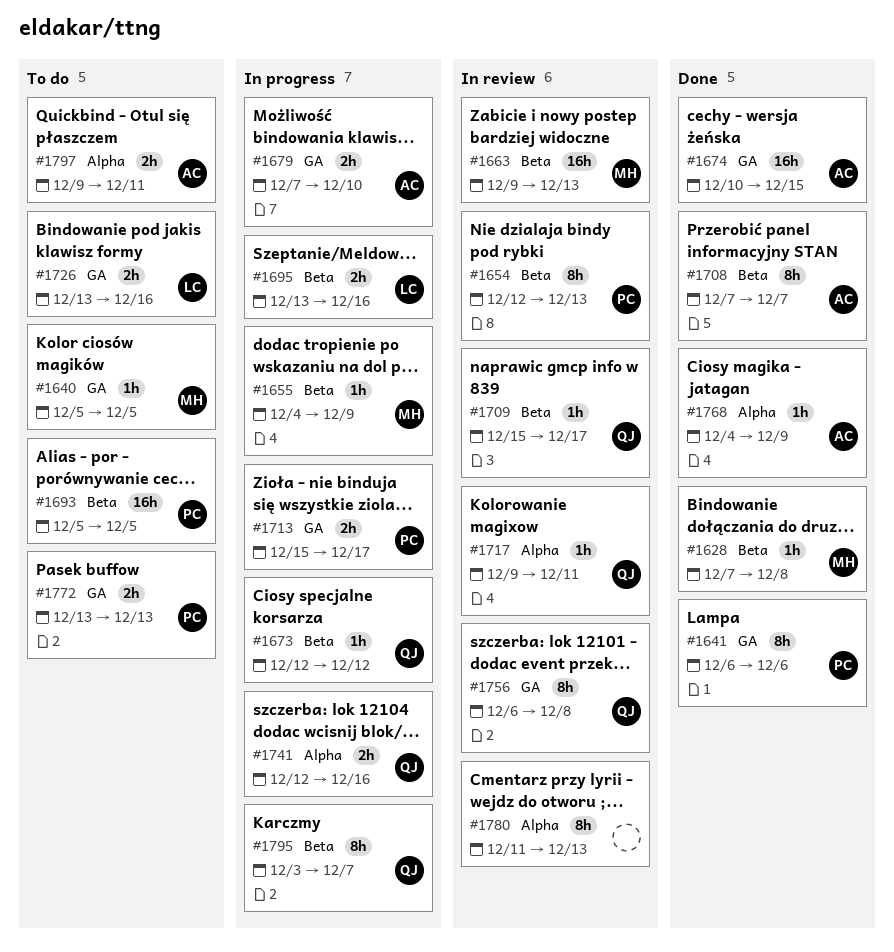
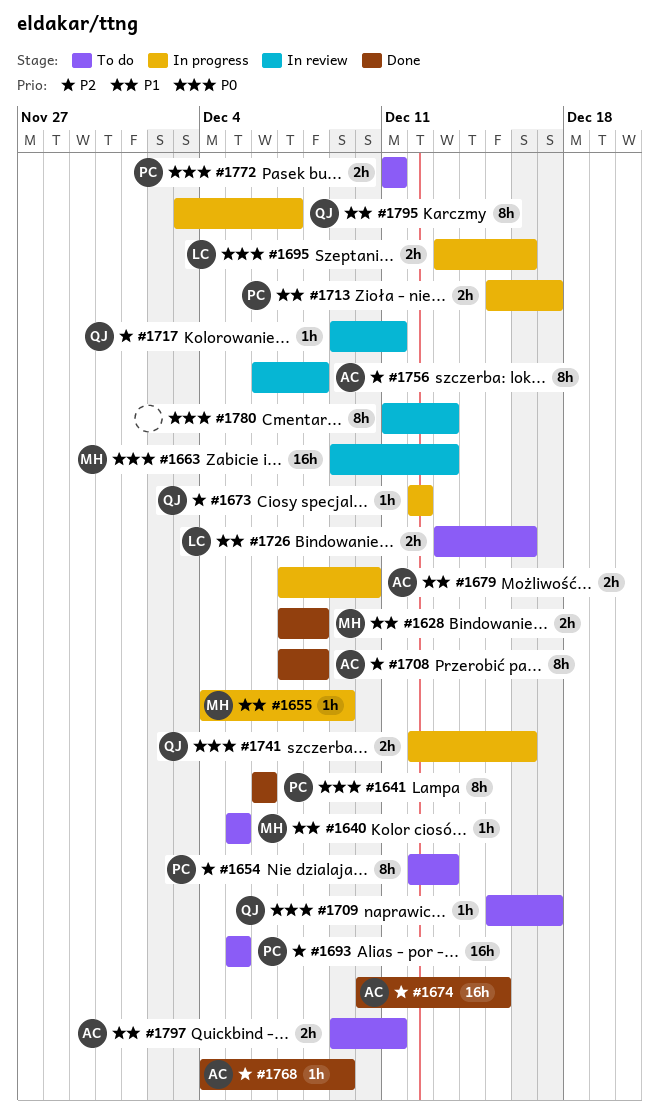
#1628, estimate: 1h -> 2h
#1654, status: In review -> To do
#1708, due: Dec 7 -> Dec 8
#1709, status: In review -> To do
#1756, owner: QJ -> AC
#1772, start: Dec 13 -> Dec 11
#1772, due: Dec 13 -> Dec 11

